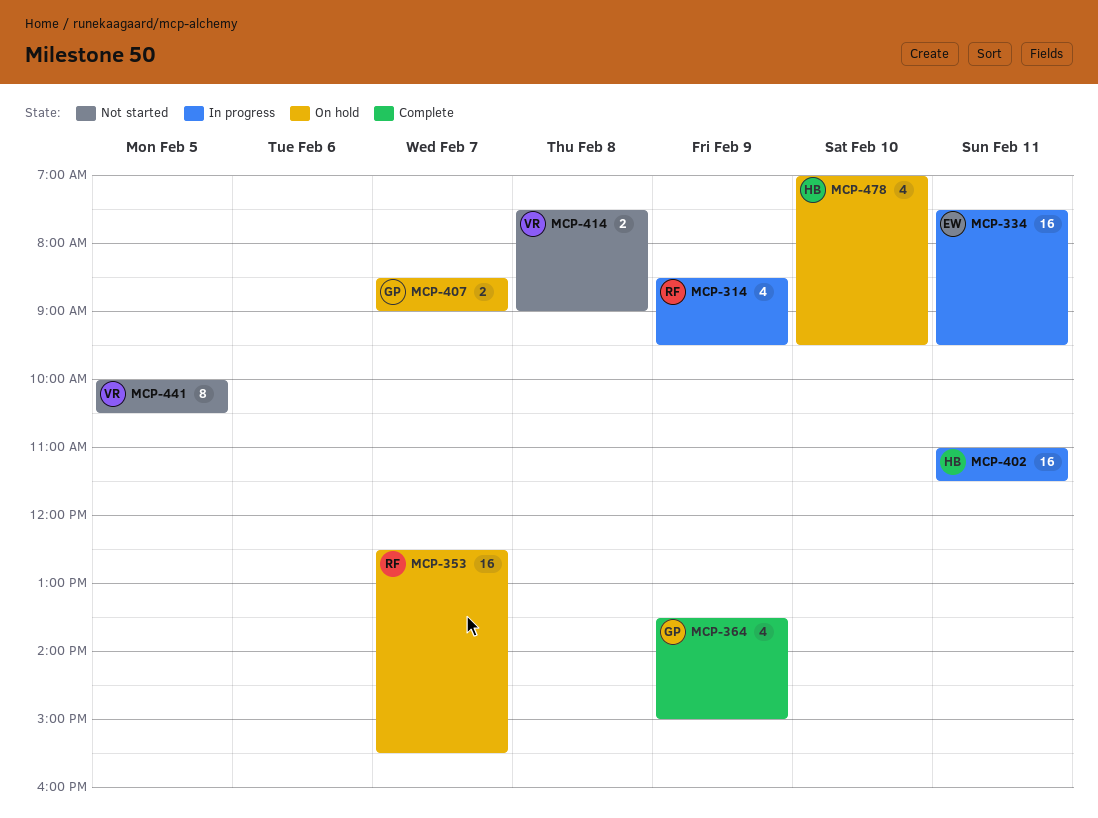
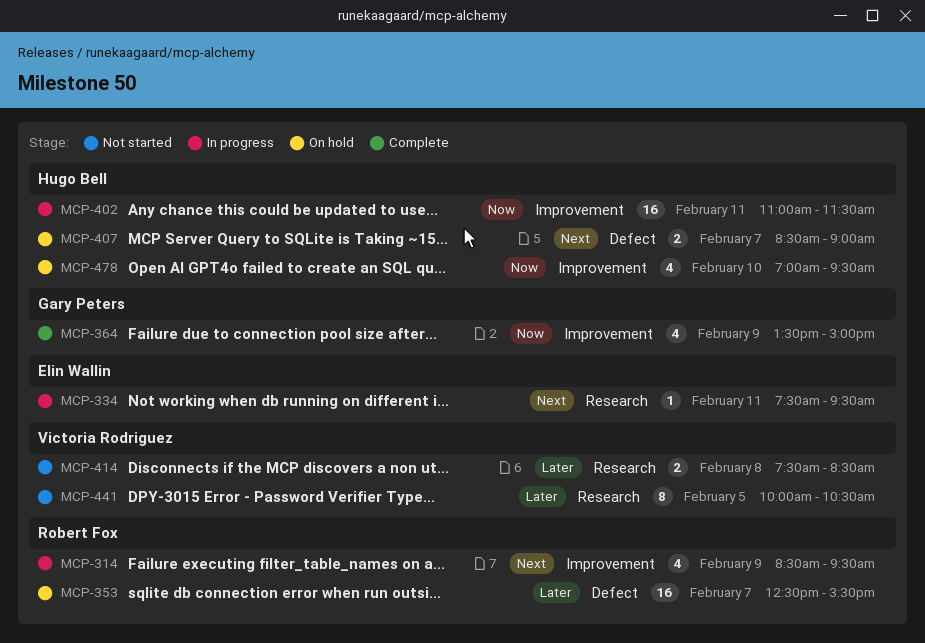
MCP-334, estimate: 16 -> 1
MCP-407, owner: Gary Peters -> Hugo Bell
MCP-414, ends: 09:00 -> 08:30

